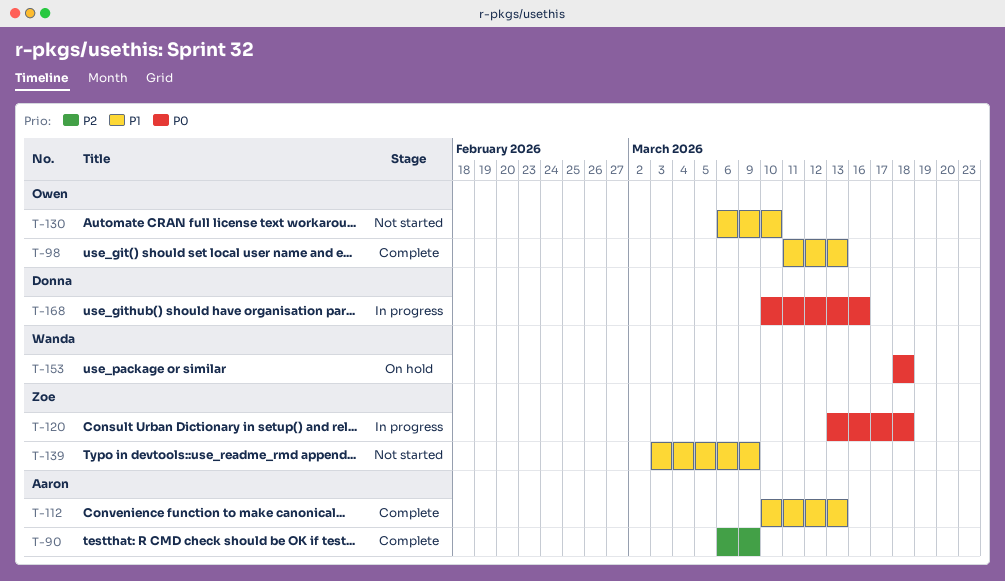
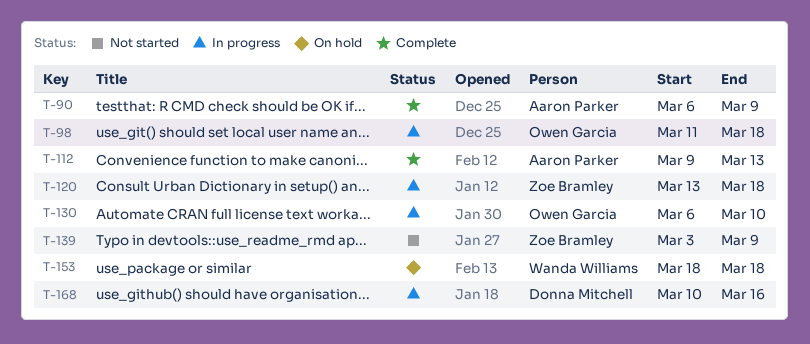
T-98, status: Complete -> In progress
T-98, due: Mar 13 -> Mar 18
T-112, start: Mar 10 -> Mar 9
T-130, status: Not started -> In progress

